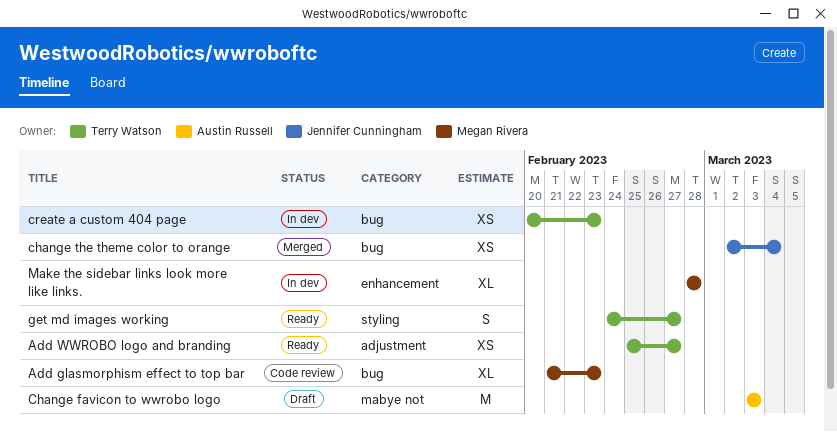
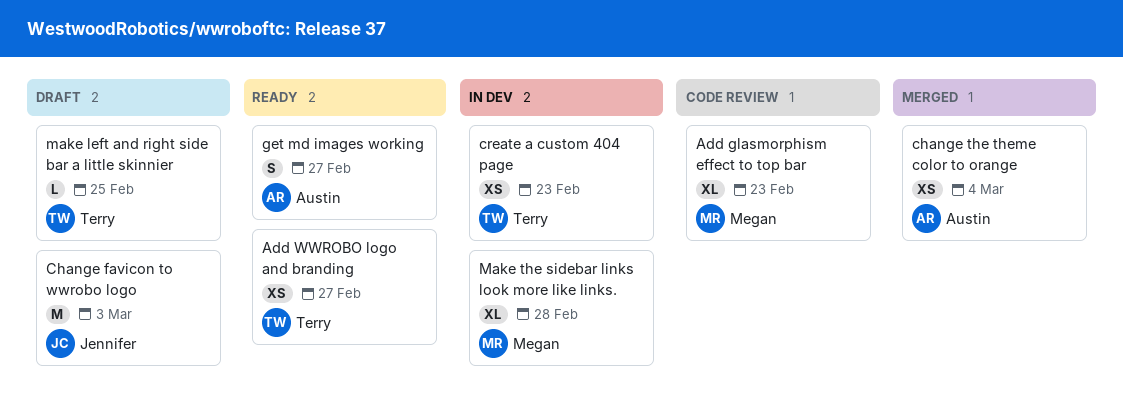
Change favicon to wwrobo logo, owner: Austin Russell -> Jennifer Cunningham
change the theme color to orange, owner: Jennifer Cunningham -> Austin Russell
get md images working, owner: Terry Watson -> Austin Russell
make left and right side bar a little skinnier: none -> present

